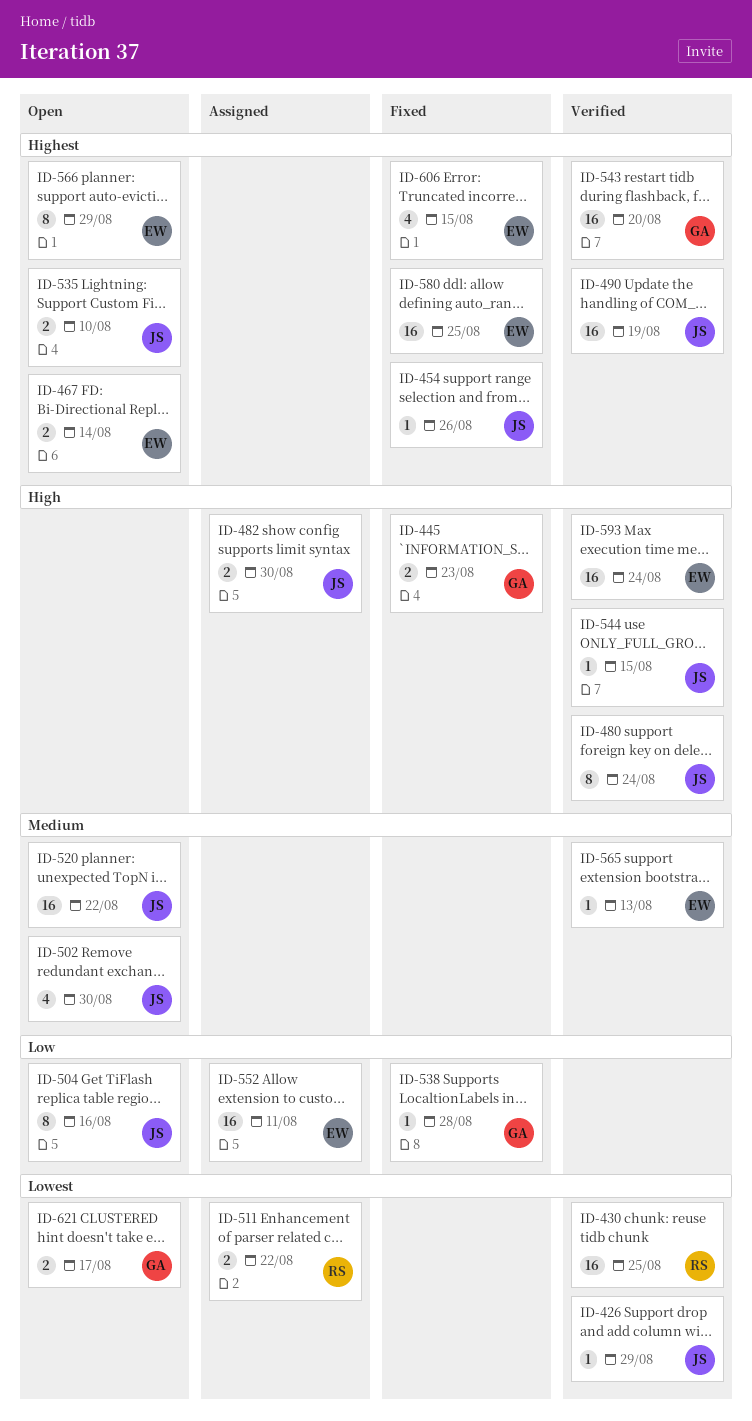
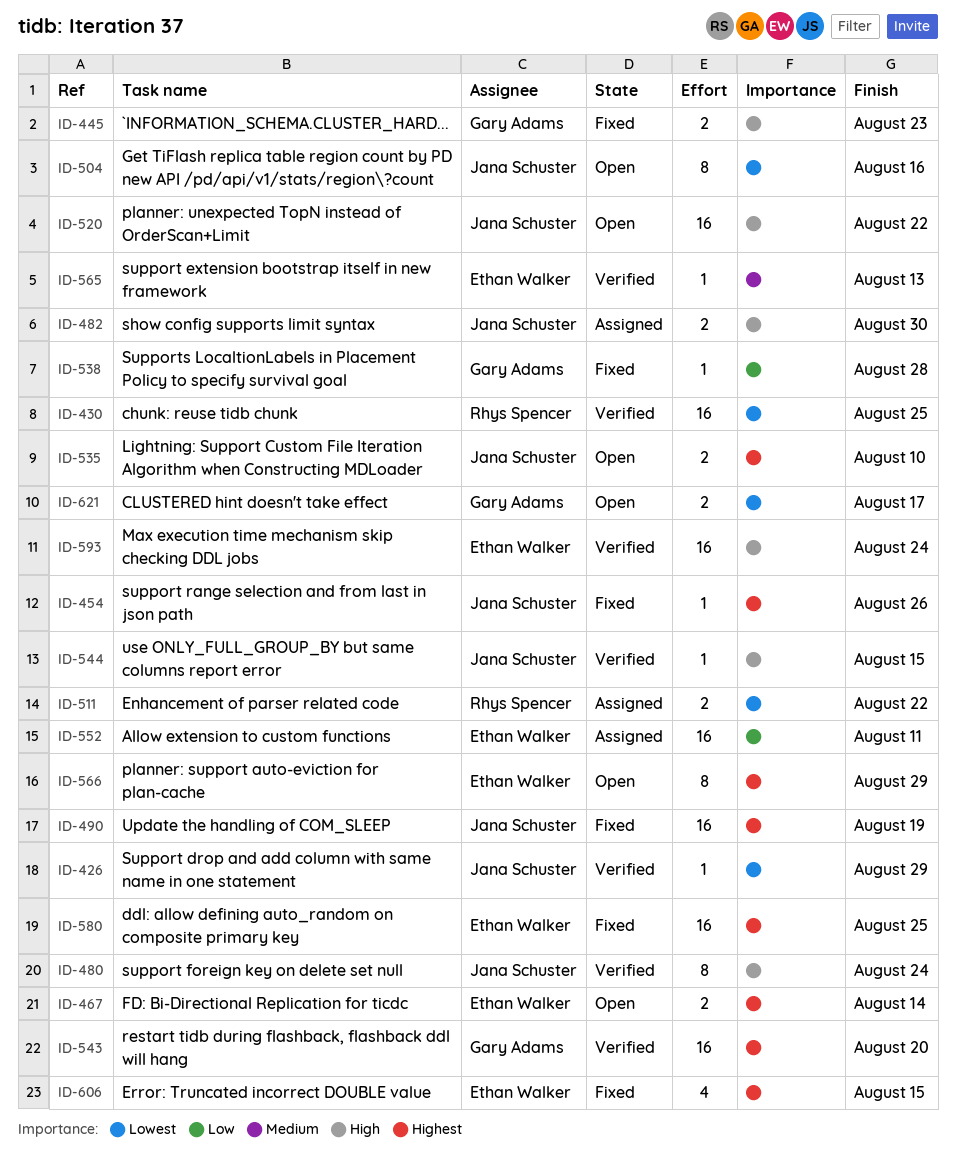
ID-490, status: Verified -> Fixed
ID-502: present -> none
ID-504, priority: Low -> Lowest
ID-520, priority: Medium -> High

